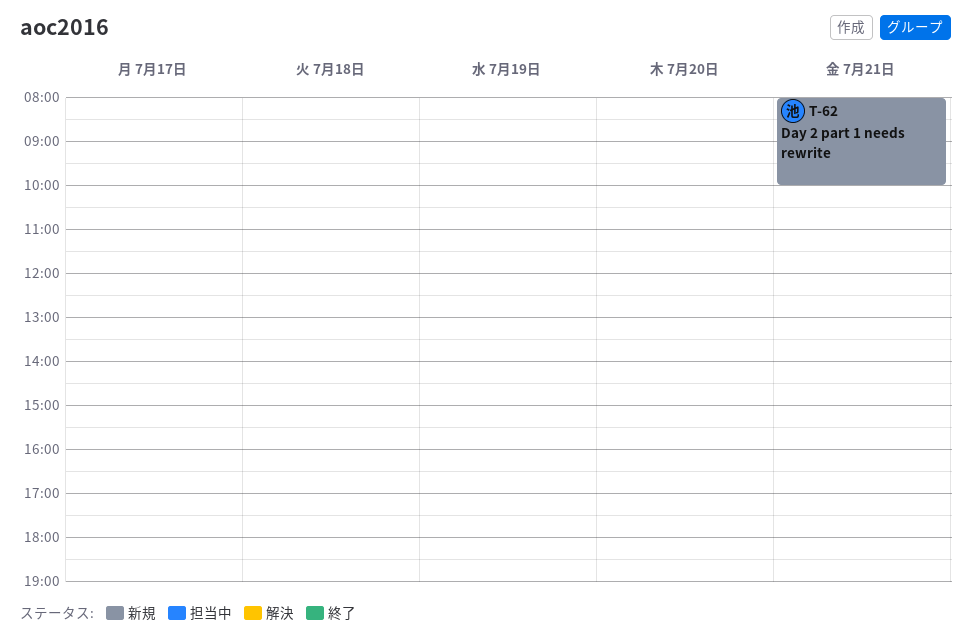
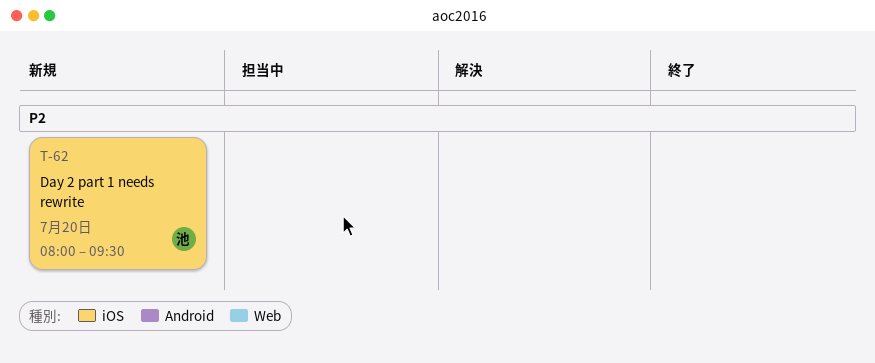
T-62, day: Jul 21 -> Jul 20
T-62, ends: 10:00 -> 09:30

